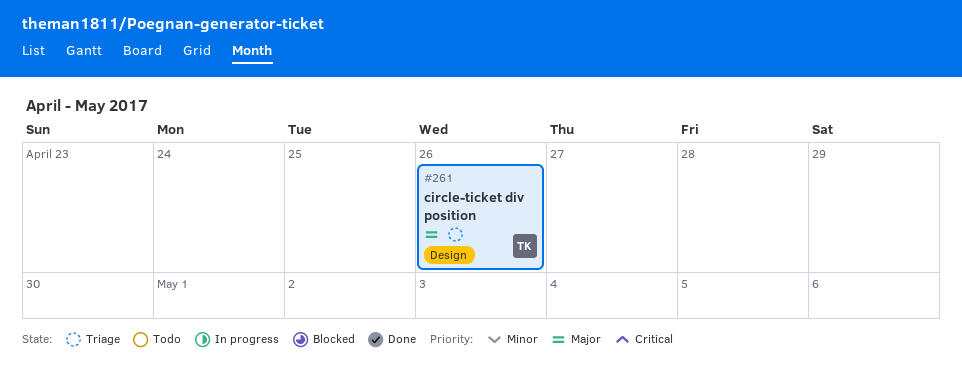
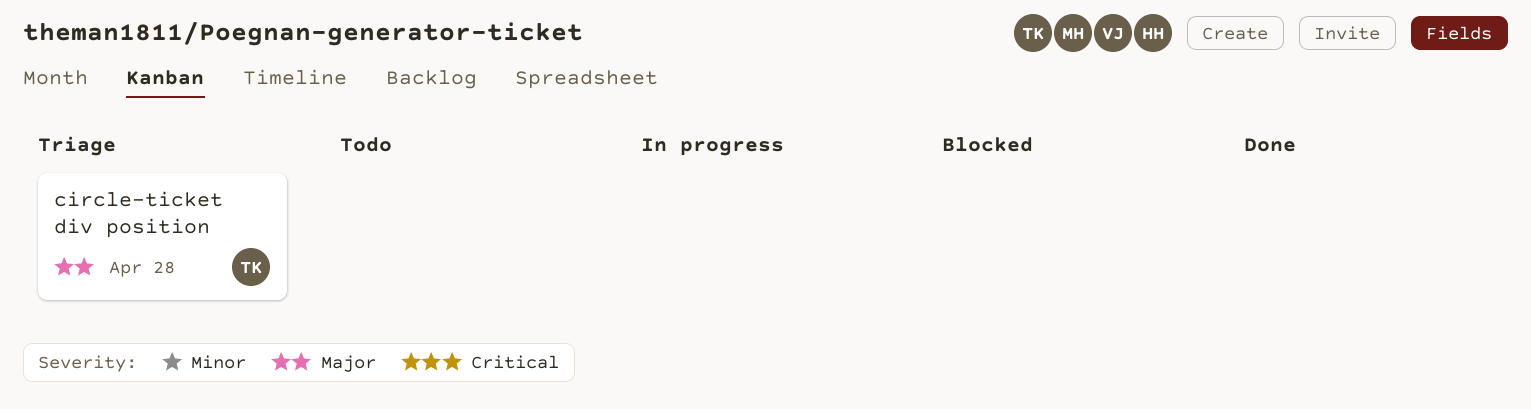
circle-ticket div position, due: Apr 26 -> Apr 28

